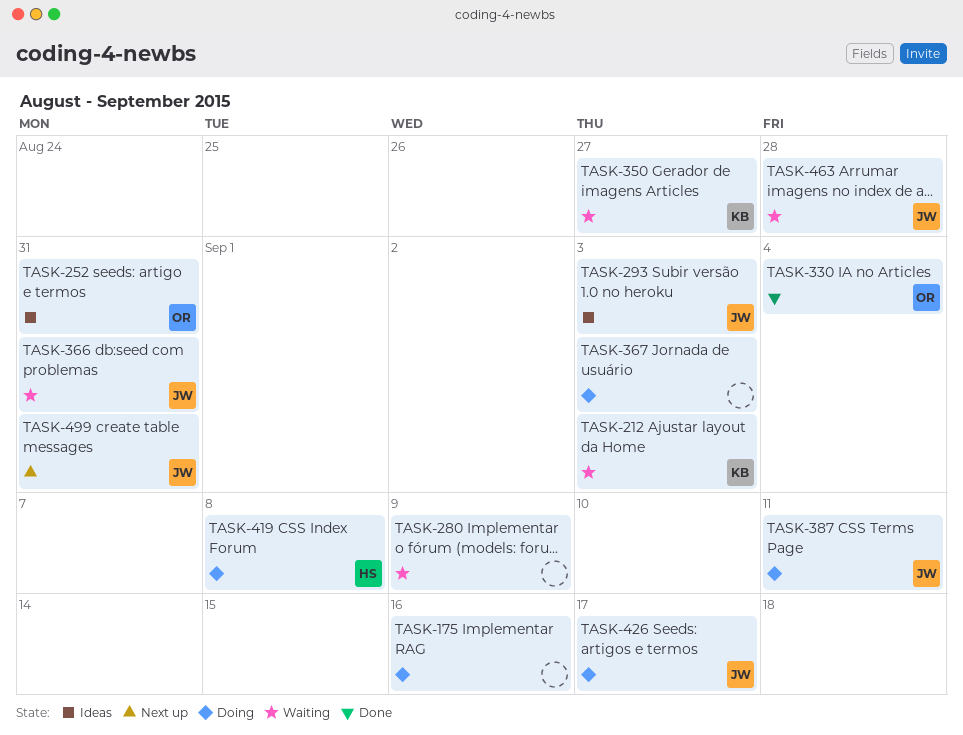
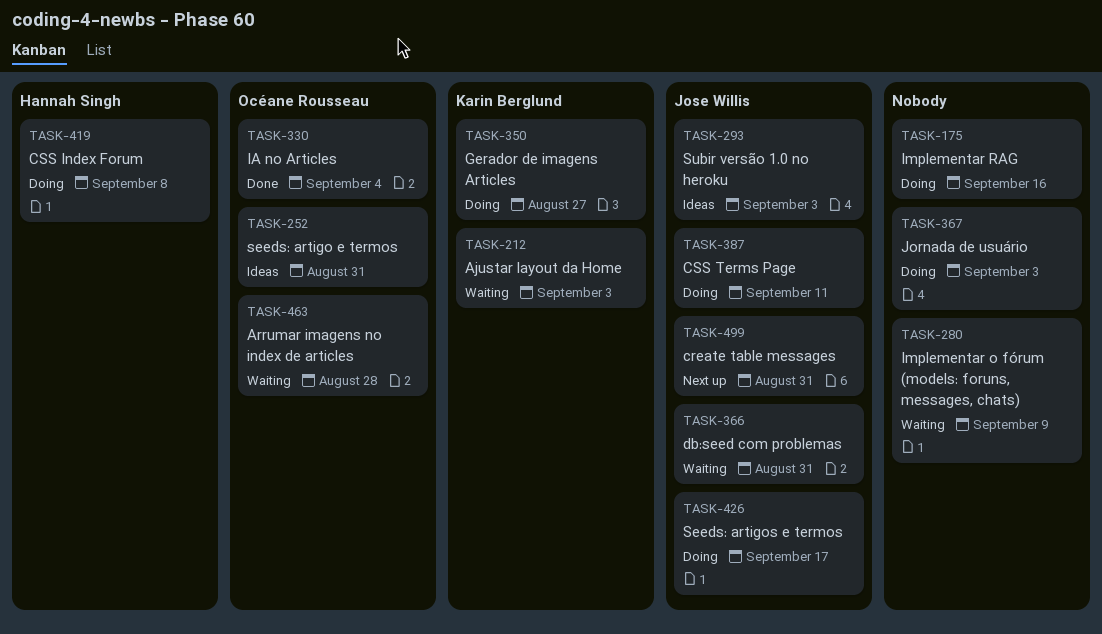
TASK-350, status: Waiting -> Doing
TASK-463, owner: Jose Willis -> Océane Rousseau

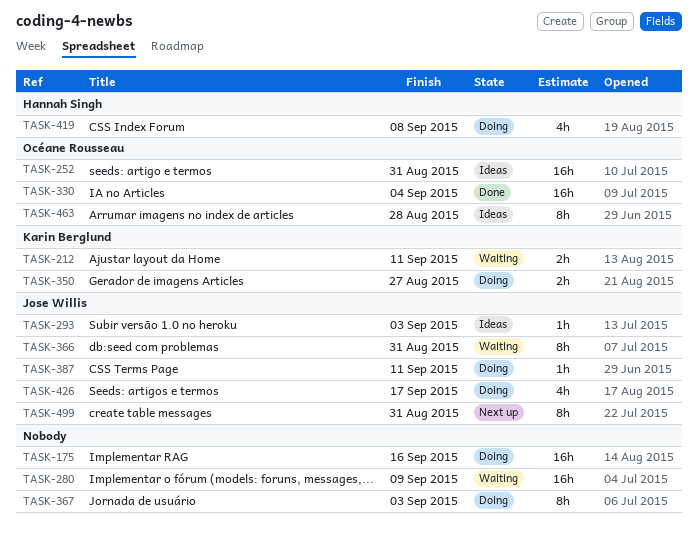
TASK-212, due: Sep 3 -> Sep 11
TASK-463, status: Waiting -> Ideas

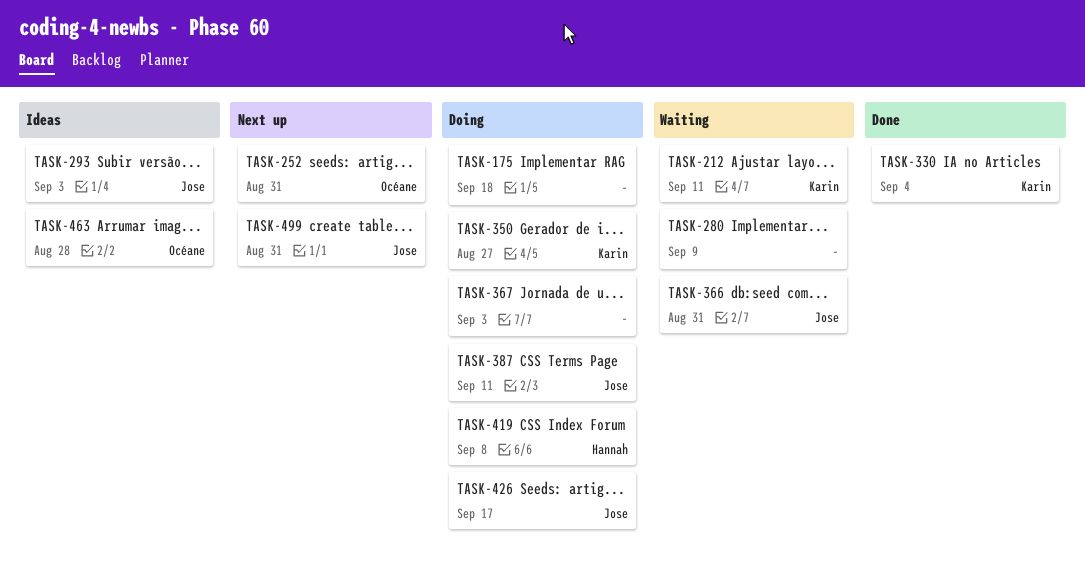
TASK-175, due: Sep 16 -> Sep 18
TASK-252, status: Ideas -> Next up
TASK-330, owner: Océane Rousseau -> Karin Berglund

